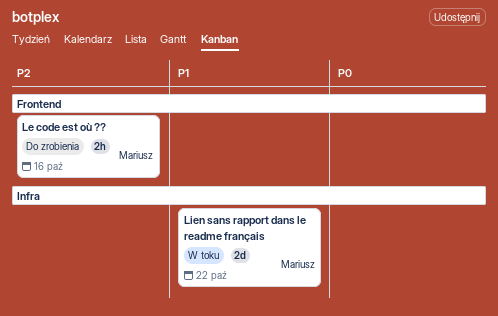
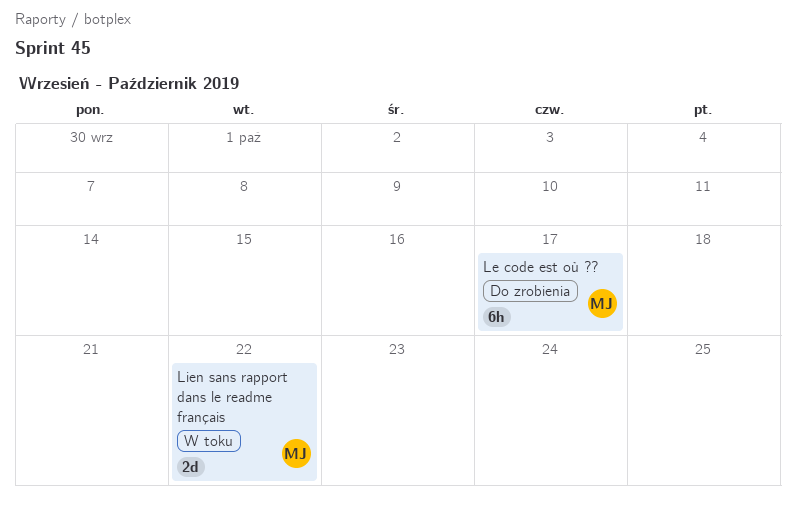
Le code est où ??, estimate: 2h -> 6h
Le code est où ??, due: Oct 16 -> Oct 17

